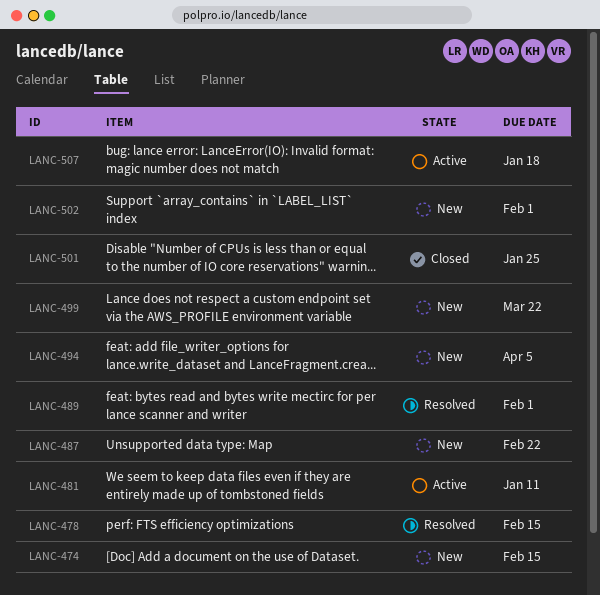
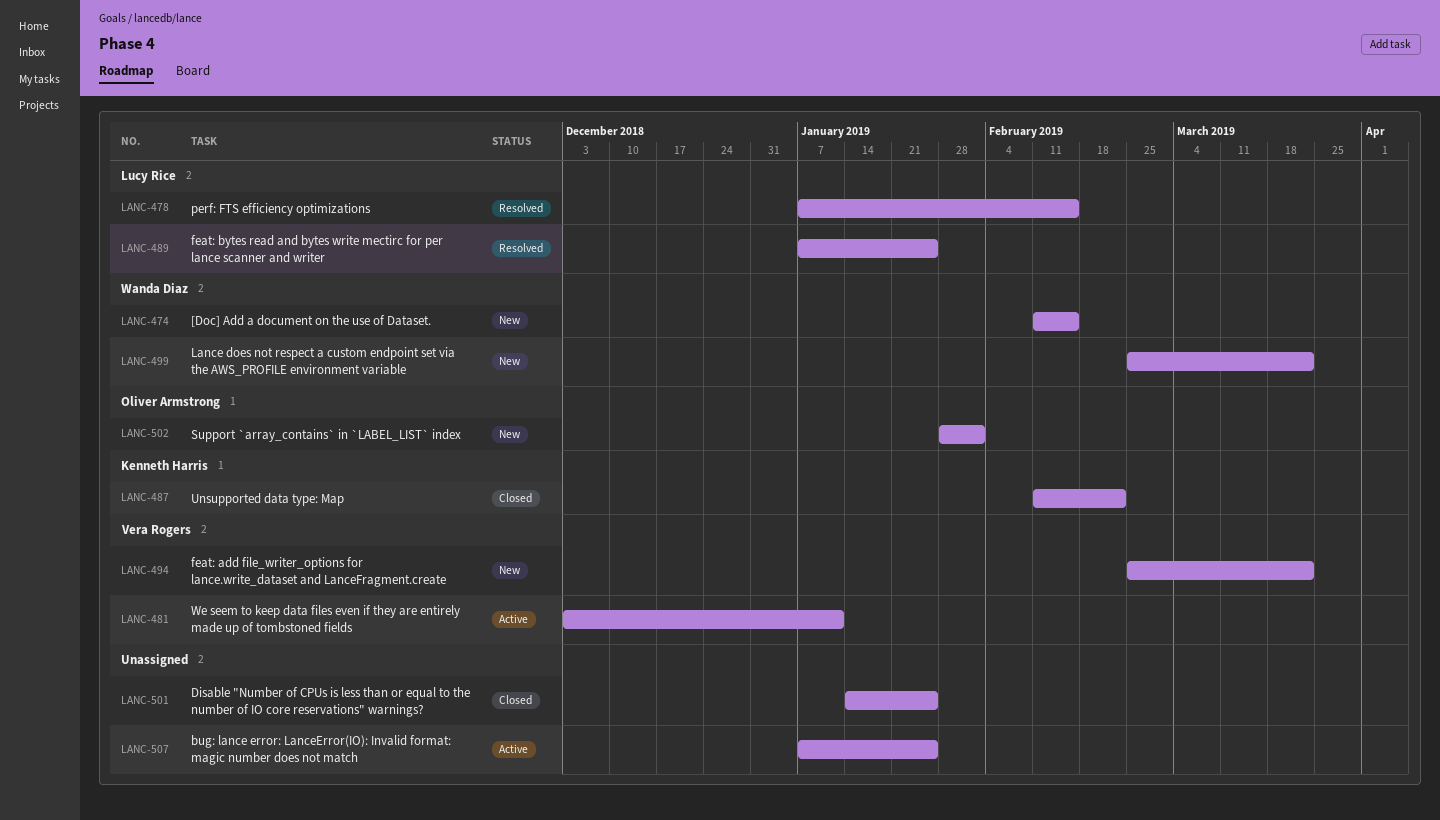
LANC-487, status: New -> Closed
LANC-489, due: Feb 1 -> Jan 25
LANC-494, due: Apr 5 -> Mar 22
LANC-507, due: Jan 18 -> Jan 25

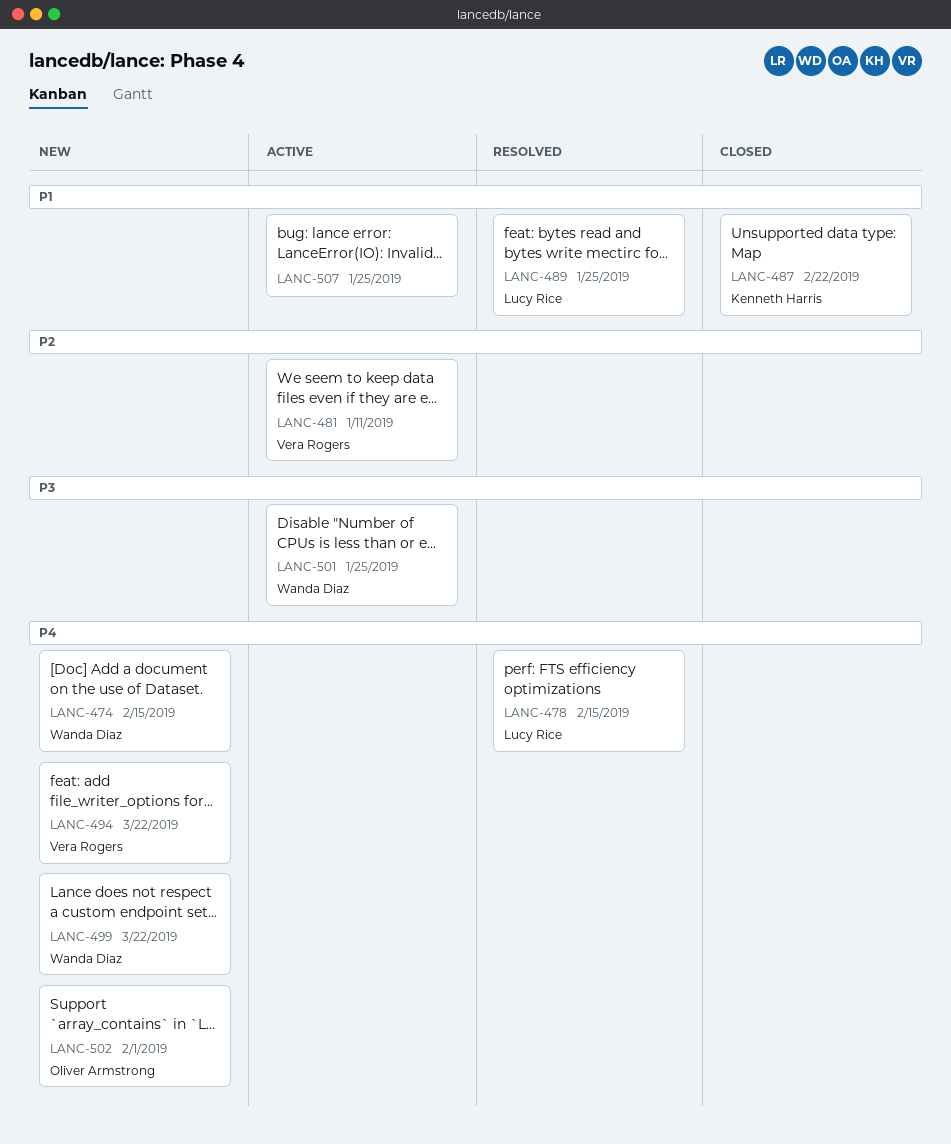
LANC-501, status: Closed -> Active
LANC-501, owner: none -> Wanda Diaz

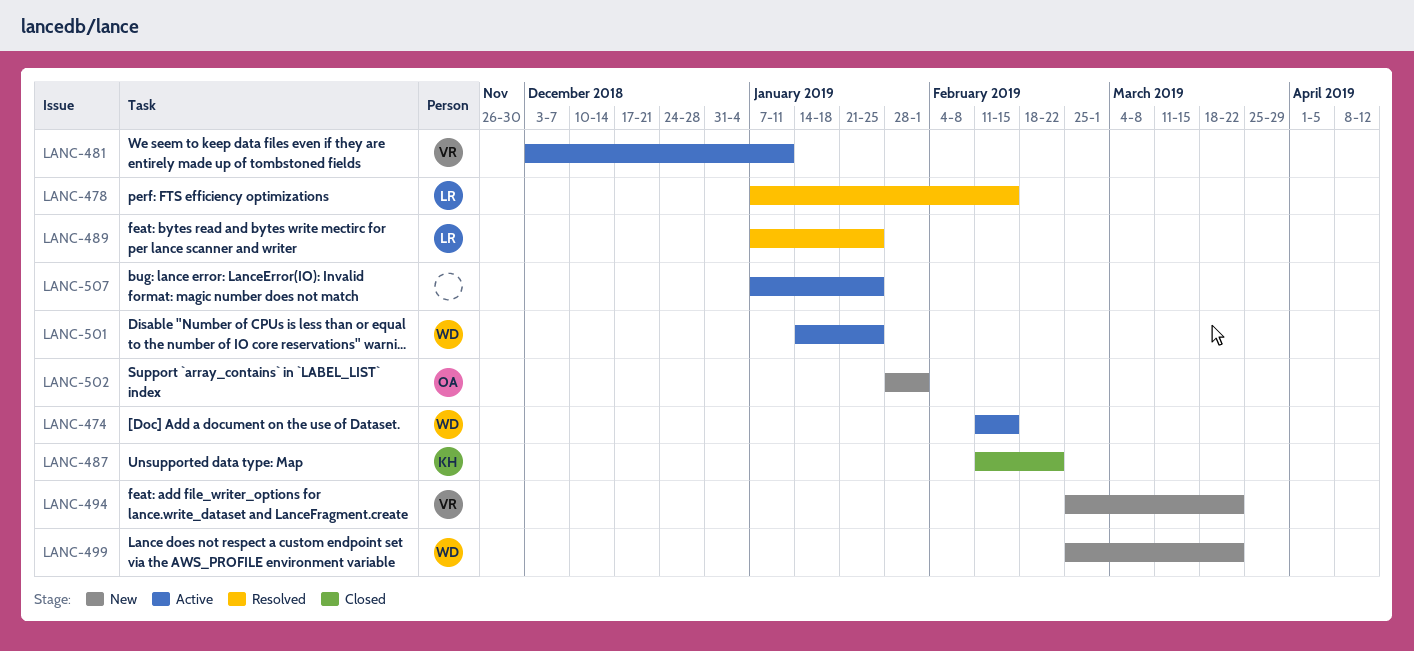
LANC-474, status: New -> Active

